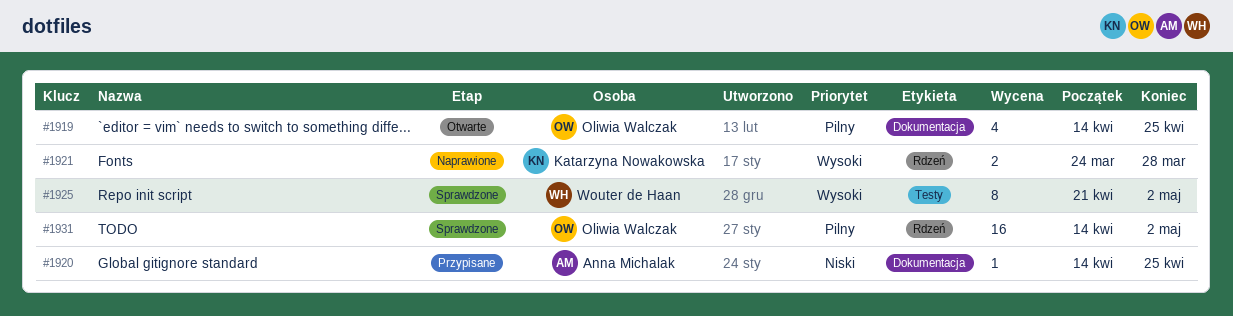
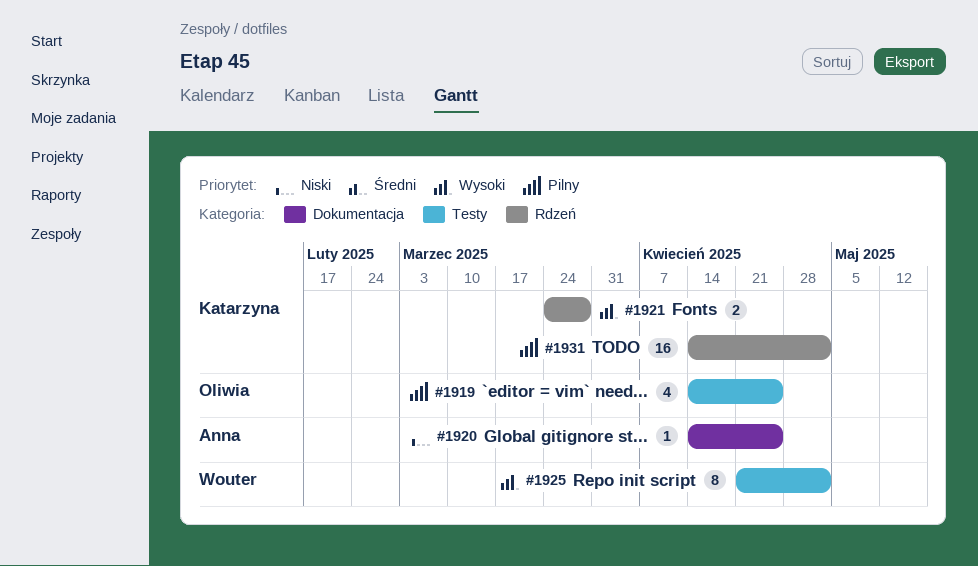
#1919, label: Dokumentacja -> Testy
#1931, owner: Oliwia Walczak -> Katarzyna Nowakowska

